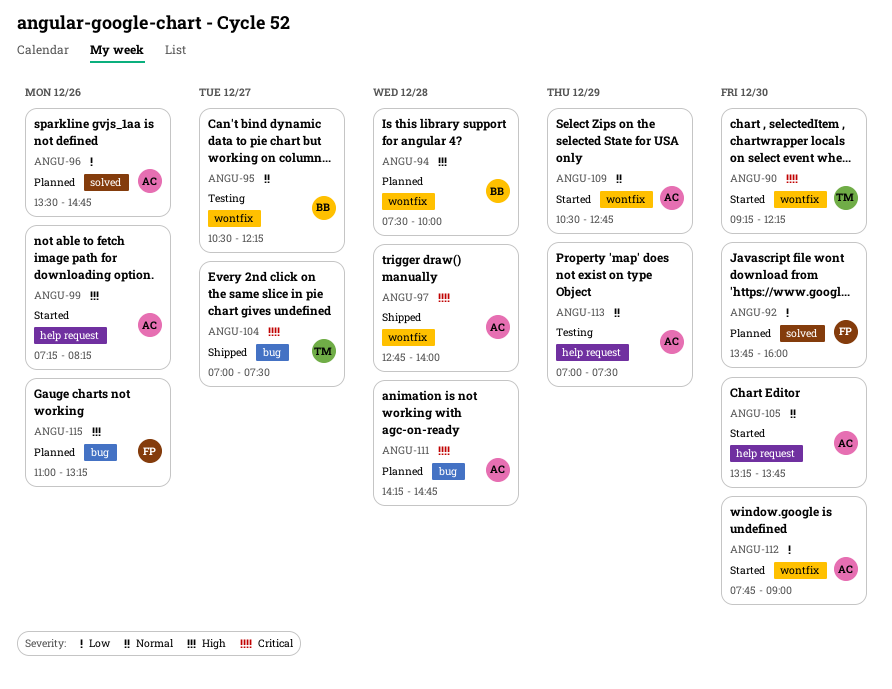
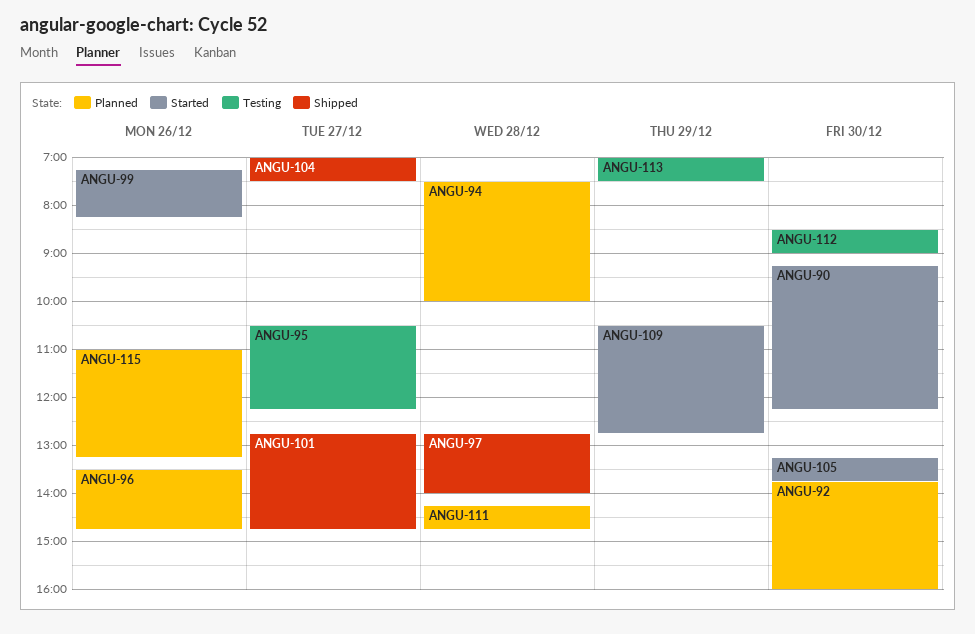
ANGU-101: none -> present
ANGU-112, status: Started -> Testing
ANGU-112, begins: 07:45 -> 08:30

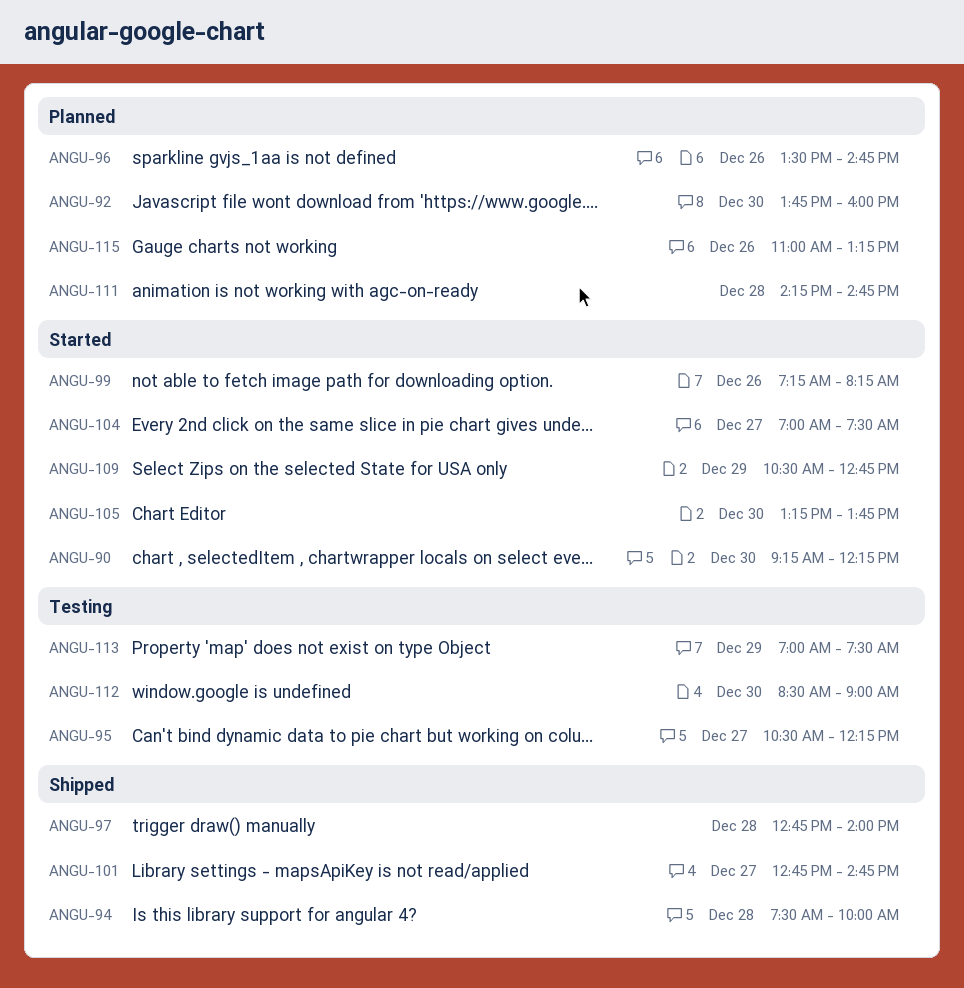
ANGU-94, status: Planned -> Shipped
ANGU-104, status: Shipped -> Started

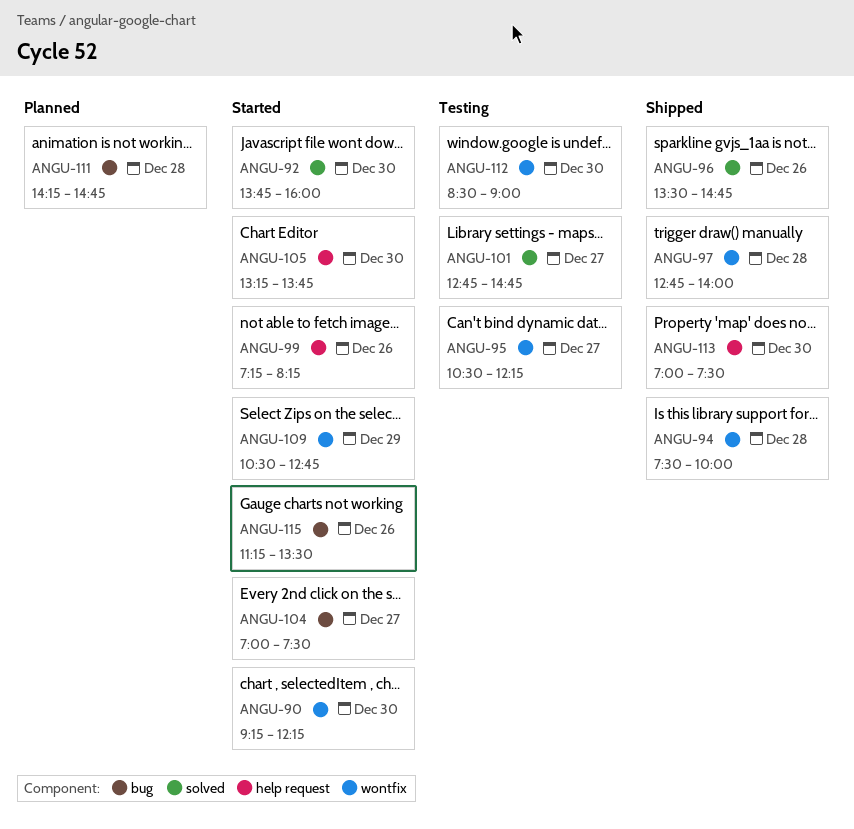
ANGU-92, status: Planned -> Started
ANGU-96, status: Planned -> Shipped
ANGU-101, status: Shipped -> Testing
ANGU-113, status: Testing -> Shipped
ANGU-113, day: Dec 29 -> Dec 30
ANGU-115, status: Planned -> Started
ANGU-115, begins: 11:00 -> 11:15
ANGU-115, ends: 13:15 -> 13:30

